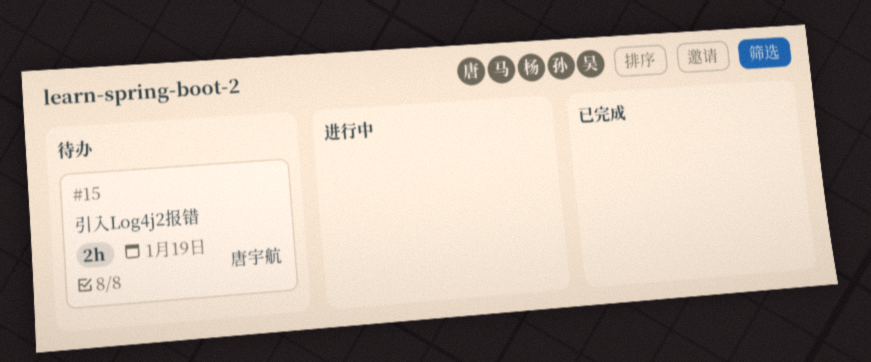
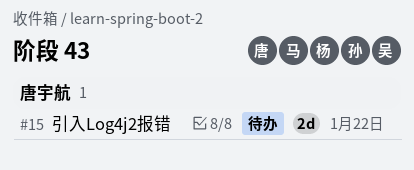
#15, estimate: 2h -> 2d
#15, due: Jan 19 -> Jan 22

